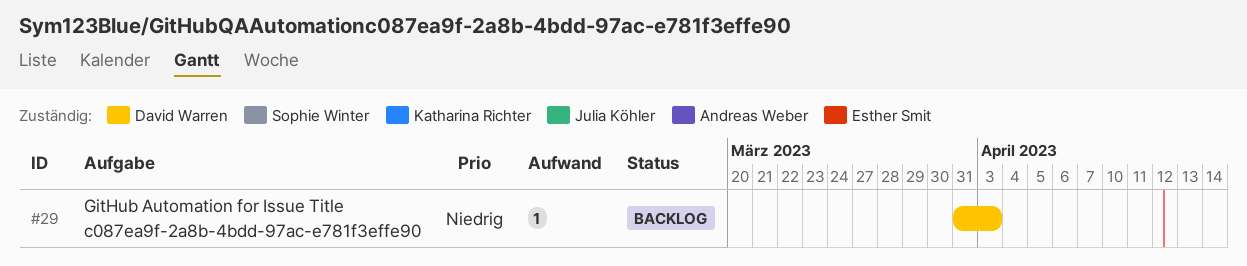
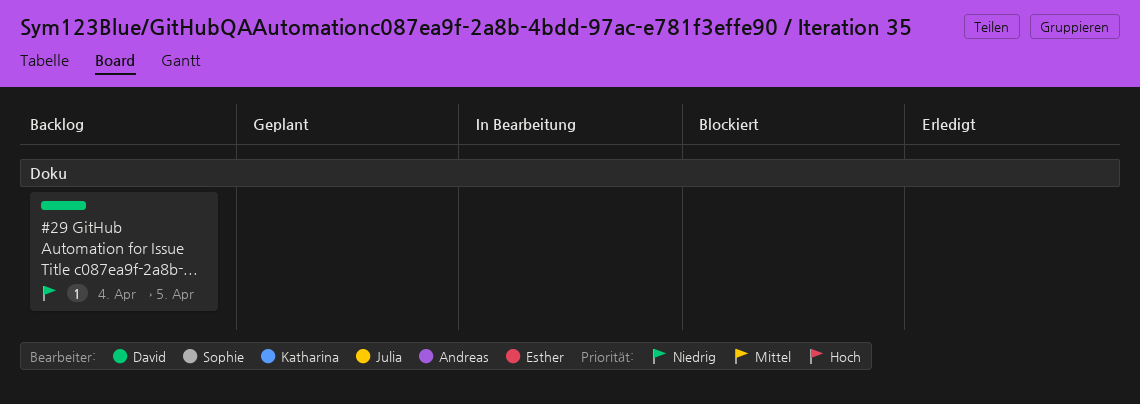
#29, start: Mar 31 -> Apr 4
#29, due: Apr 3 -> Apr 5

